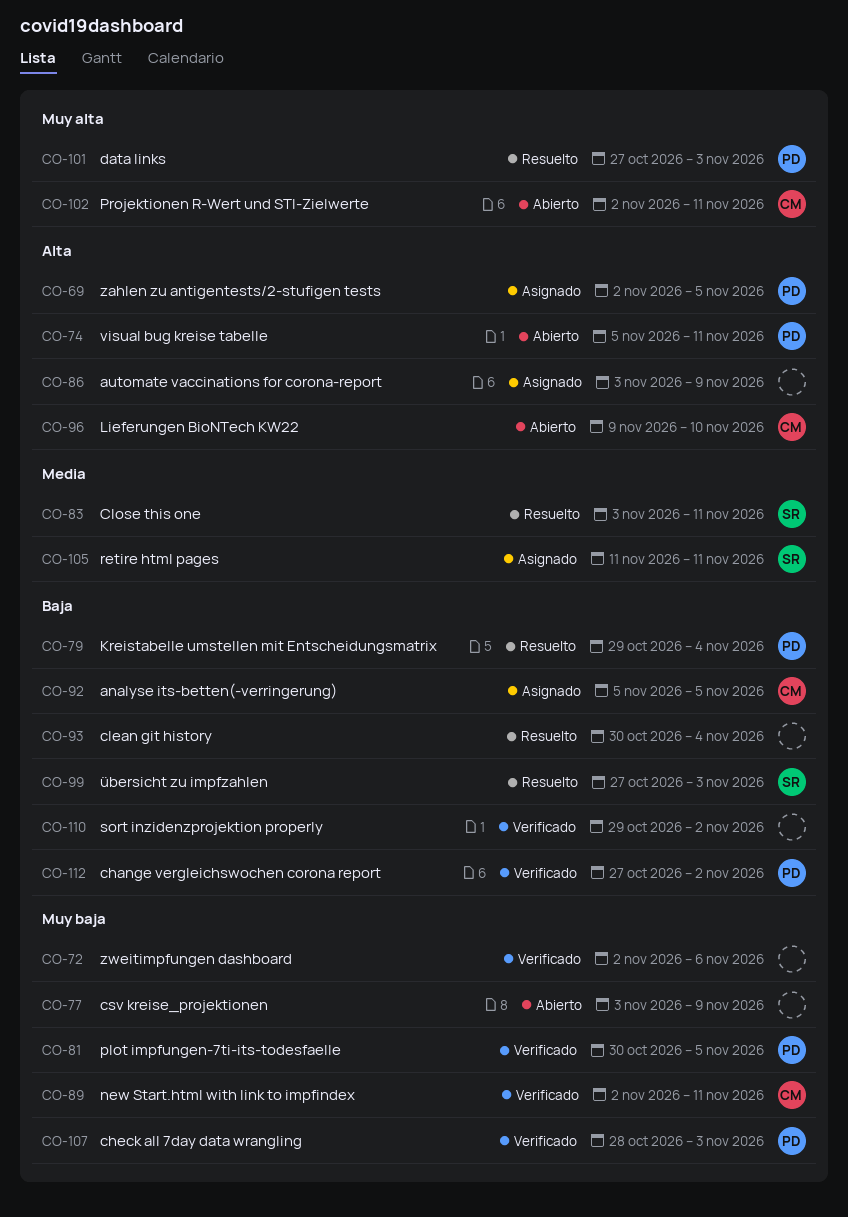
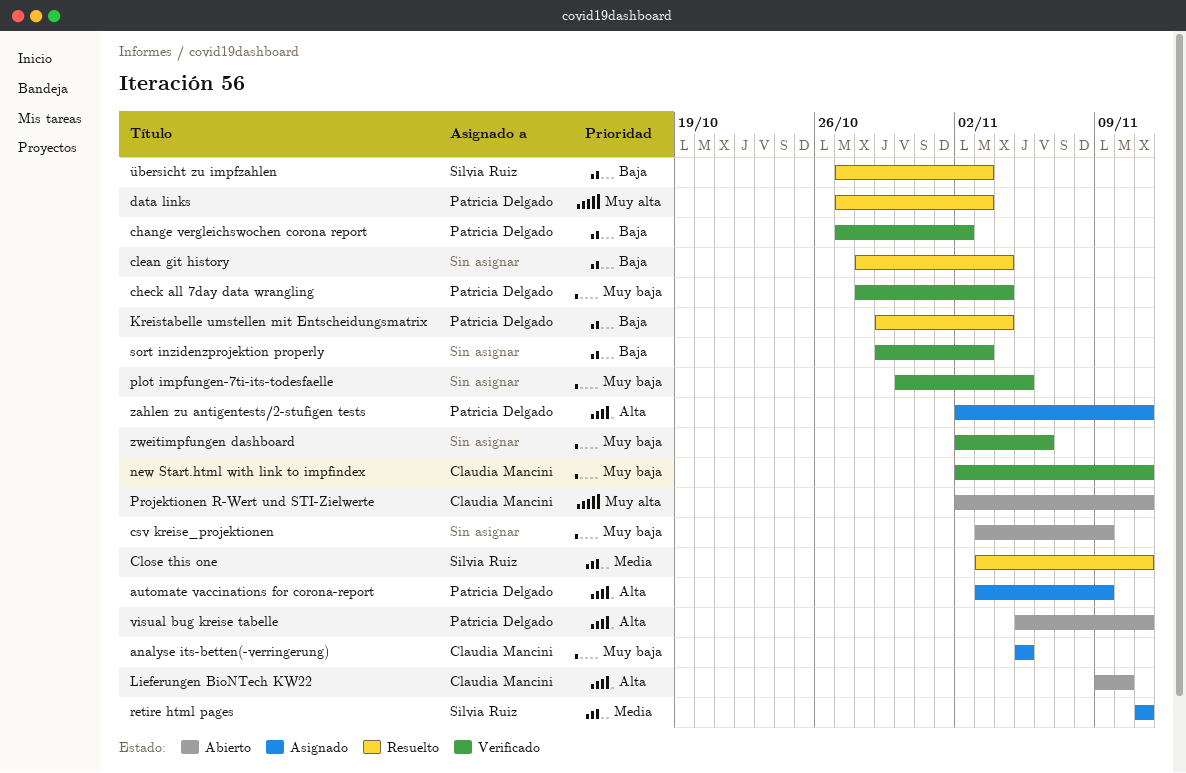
analyse its-betten(-verringerung), priority: Baja -> Muy baja
automate vaccinations for corona-report, owner: none -> Patricia Delgado
check all 7day data wrangling, due: Nov 3 -> Nov 4
clean git history, start: Oct 30 -> Oct 28
plot impfungen-7ti-its-todesfaelle, owner: Patricia Delgado -> none
sort inzidenzprojektion properly, due: Nov 2 -> Nov 3
zahlen zu antigentests/2-stufigen tests, due: Nov 5 -> Nov 11

